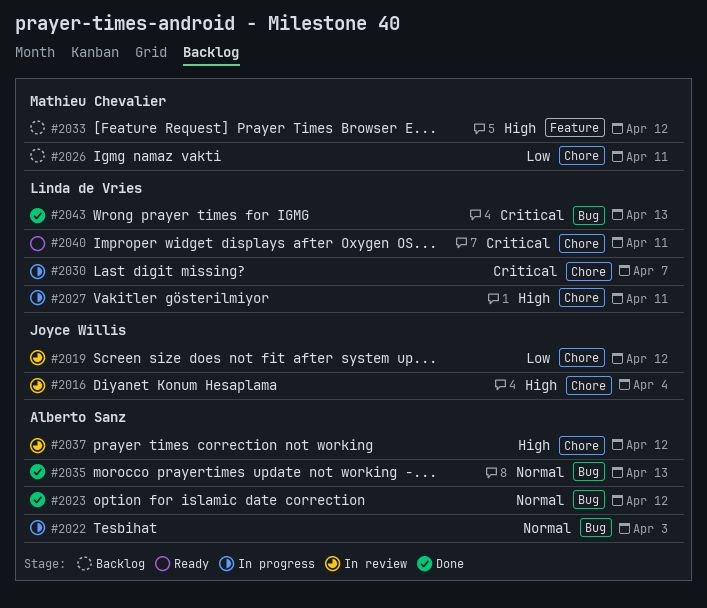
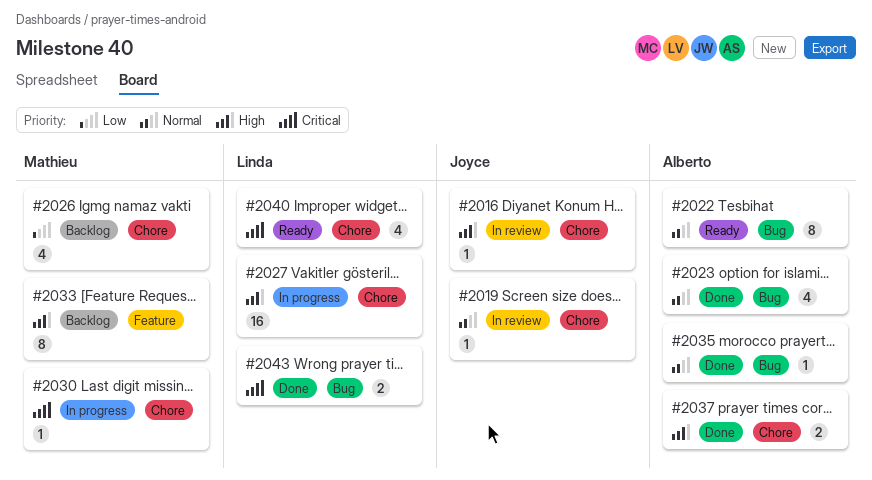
#2019, priority: Low -> Normal
#2022, status: In progress -> Ready
#2030, owner: Linda de Vries -> Mathieu Chevalier
#2037, status: In review -> Done

